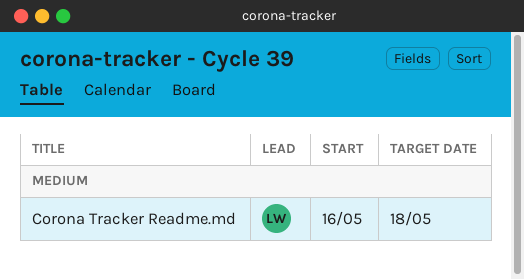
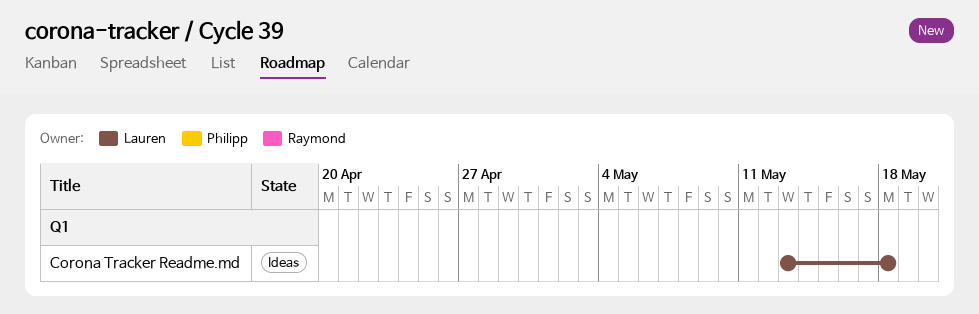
Corona Tracker Readme.md, start: May 16 -> May 13

